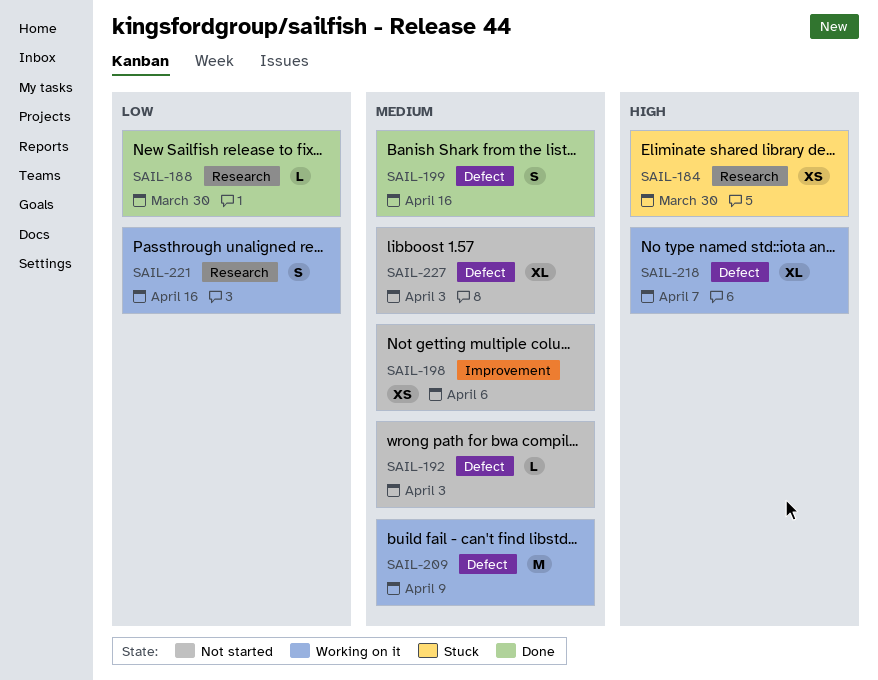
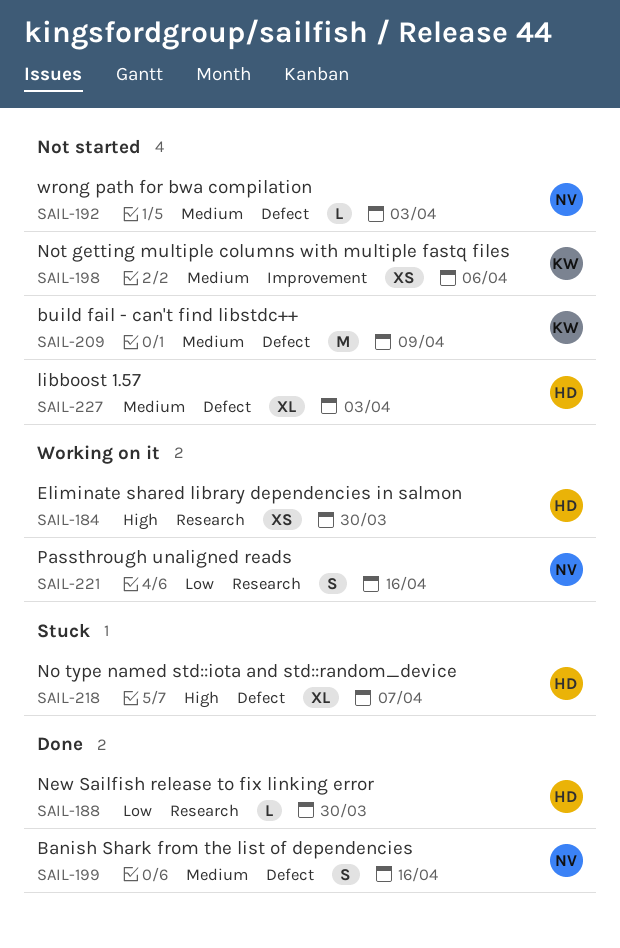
SAIL-184, status: Stuck -> Working on it
SAIL-209, status: Working on it -> Not started
SAIL-218, status: Working on it -> Stuck

